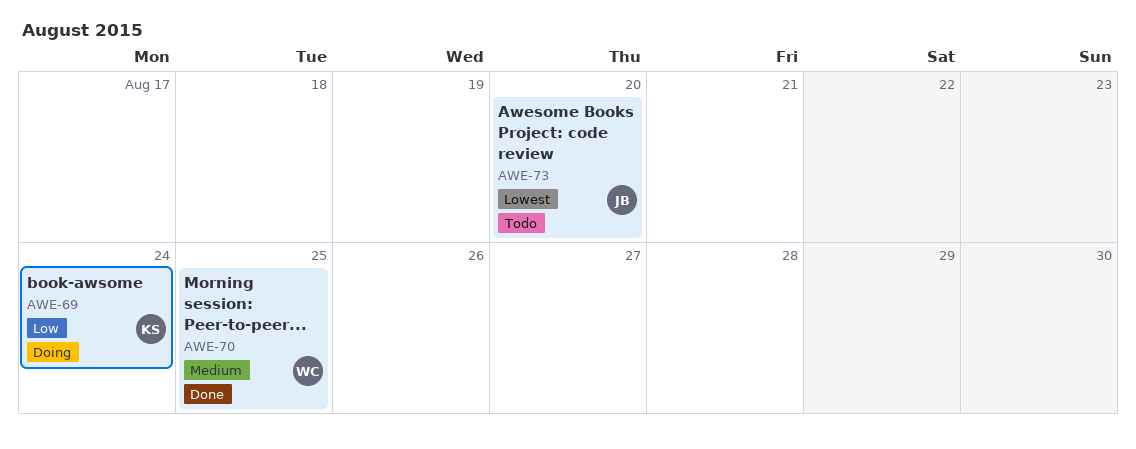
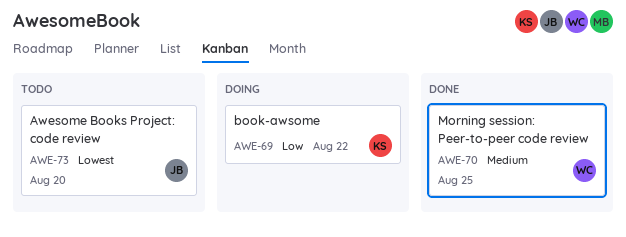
AWE-69, due: Aug 24 -> Aug 22

